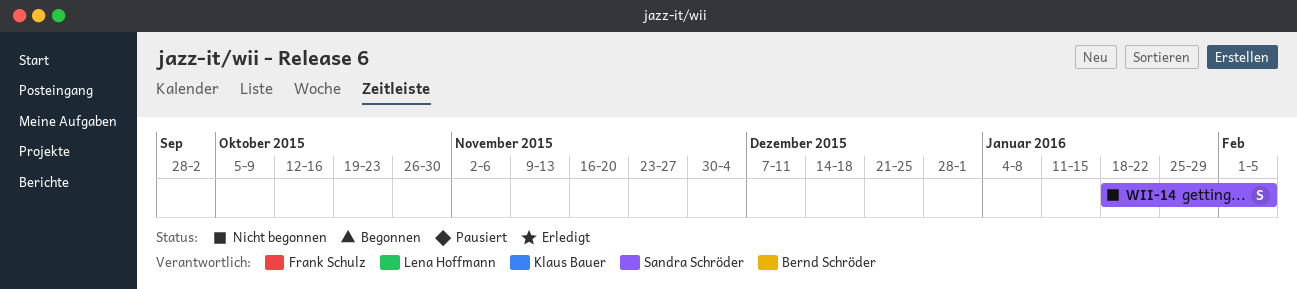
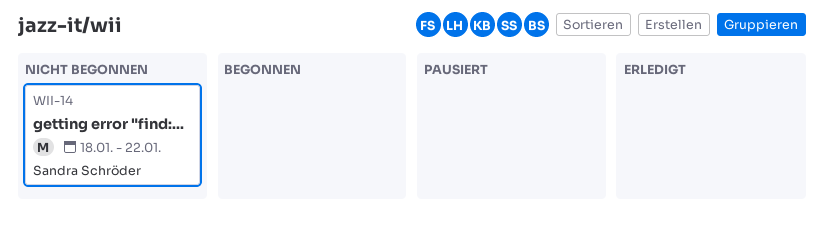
WII-14, estimate: S -> M
WII-14, due: Feb 5 -> Jan 22

